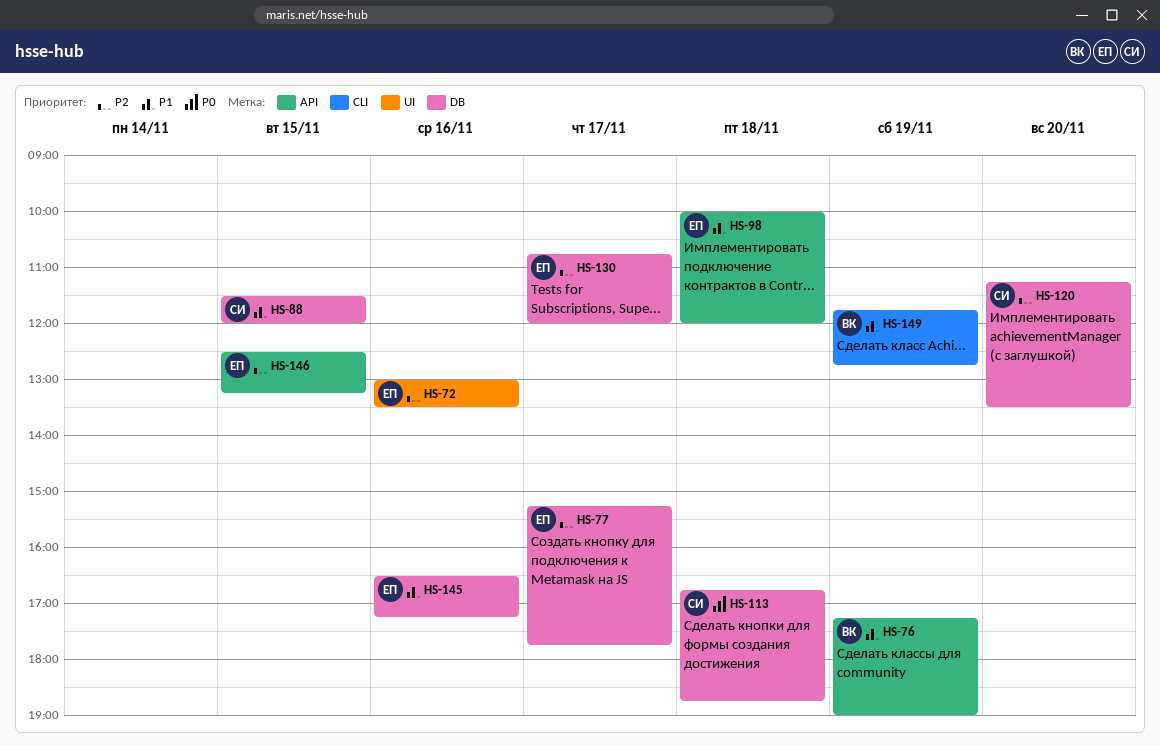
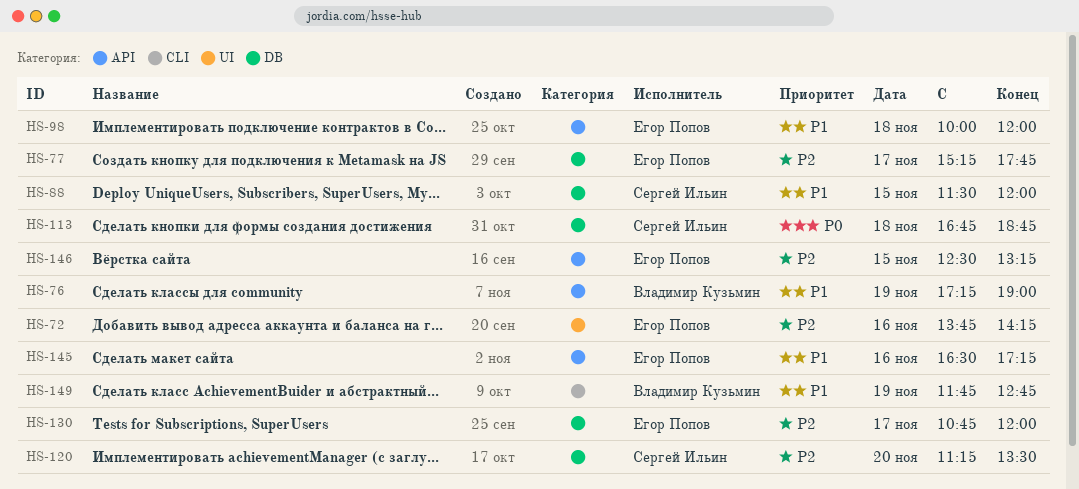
HS-72, begins: 13:00 -> 13:45
HS-72, ends: 13:30 -> 14:15
HS-145, label: DB -> API

